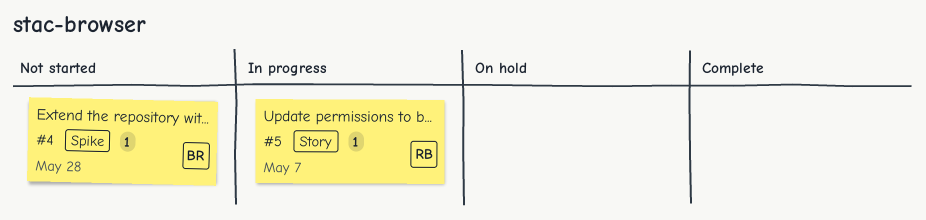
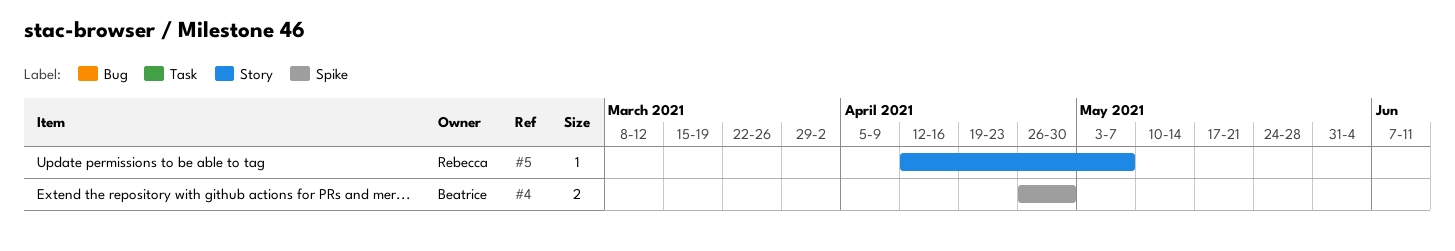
#4, estimate: 1 -> 2
#4, due: May 28 -> Apr 30

